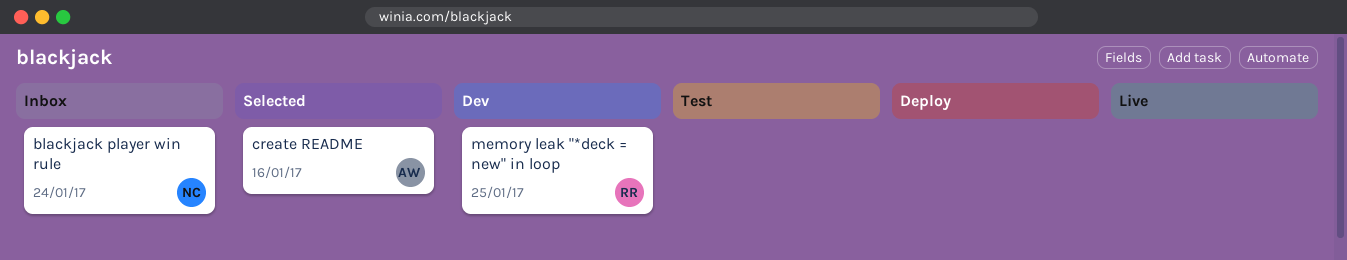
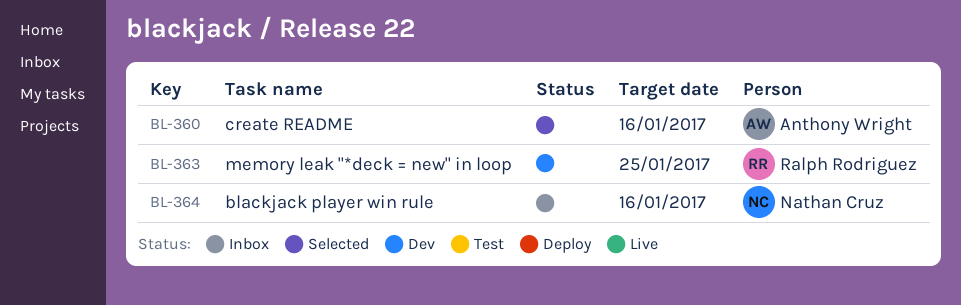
blackjack player win rule, due: Jan 24 -> Jan 16

